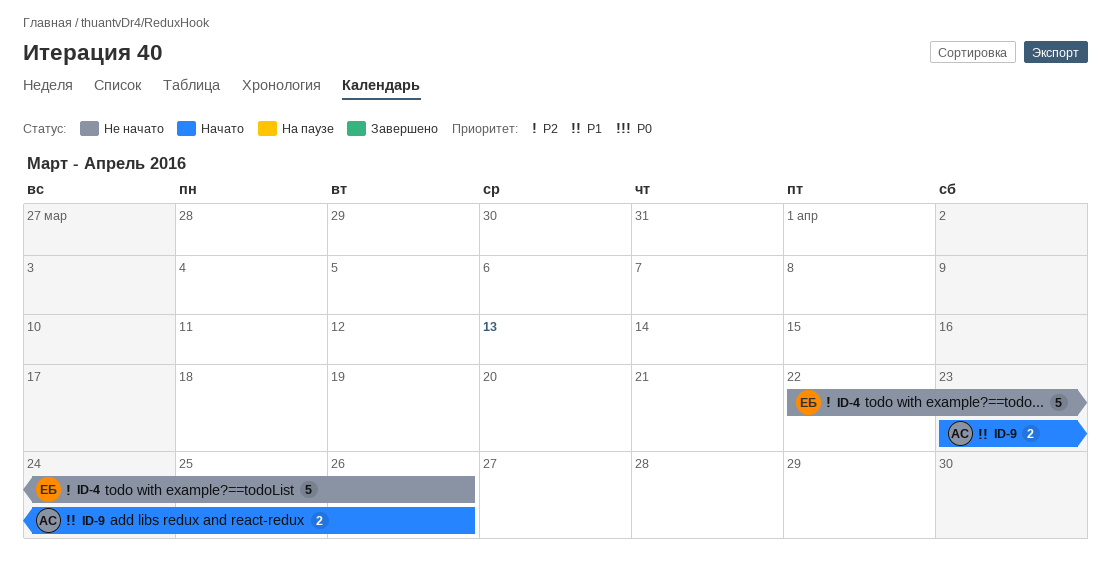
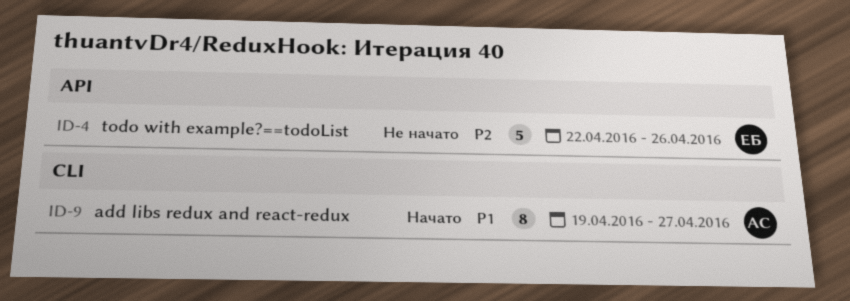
ID-9, estimate: 2 -> 8
ID-9, start: Apr 23 -> Apr 19
ID-9, due: Apr 26 -> Apr 27

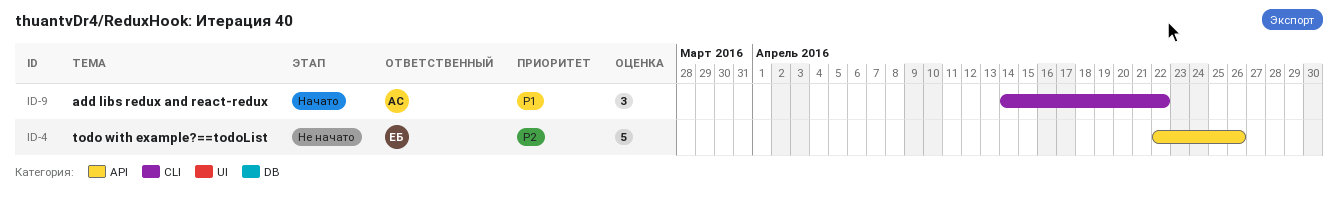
ID-9, estimate: 8 -> 3
ID-9, start: Apr 19 -> Apr 14
ID-9, due: Apr 27 -> Apr 22

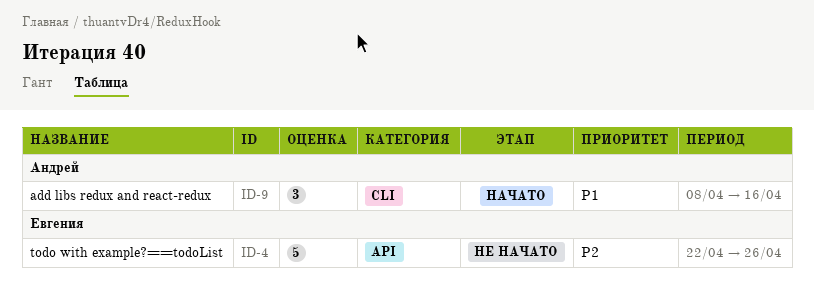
ID-9, start: Apr 14 -> Apr 8
ID-9, due: Apr 22 -> Apr 16

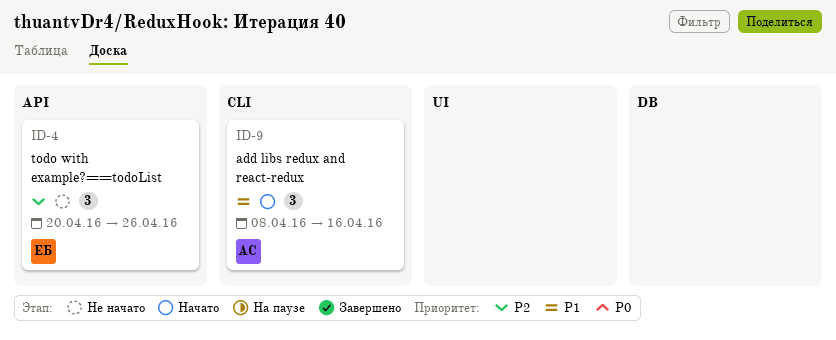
ID-4, estimate: 5 -> 3
ID-4, start: Apr 22 -> Apr 20

